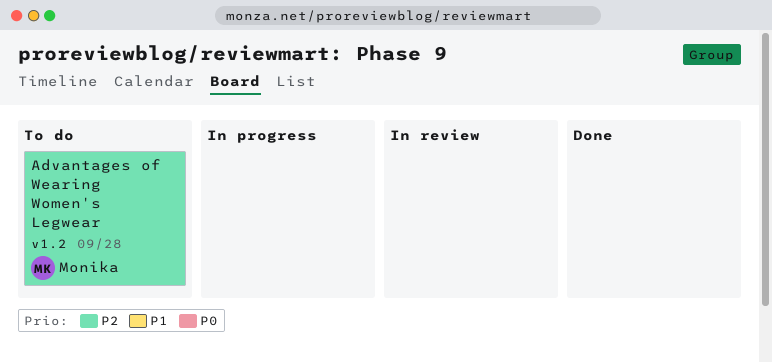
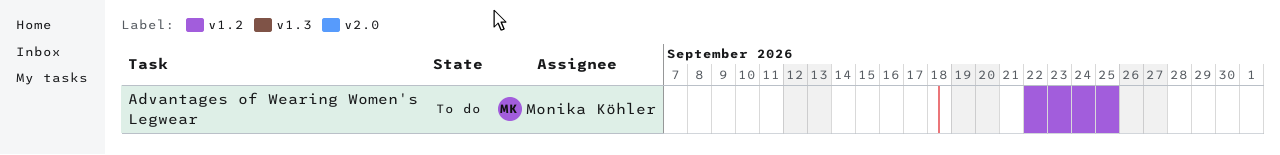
Advantages of Wearing Women's Legwear, due: Sep 28 -> Sep 25

